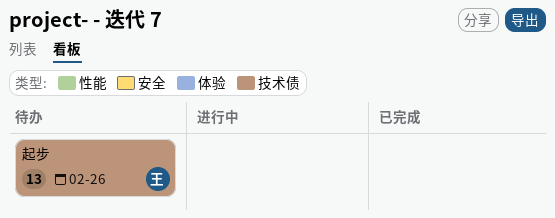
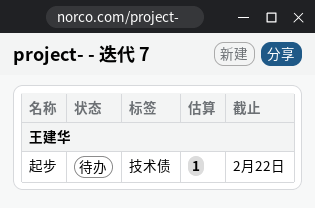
起步, estimate: 13 -> 1
起步, due: Feb 26 -> Feb 22

